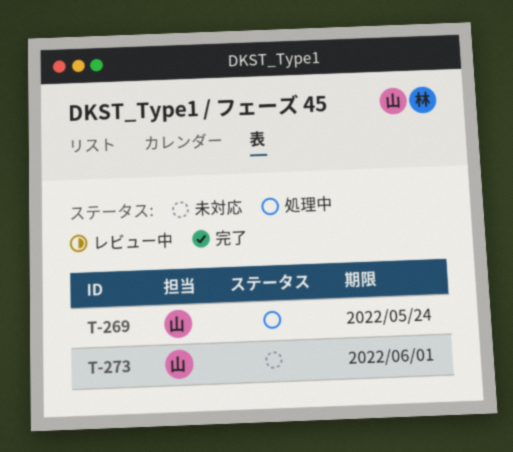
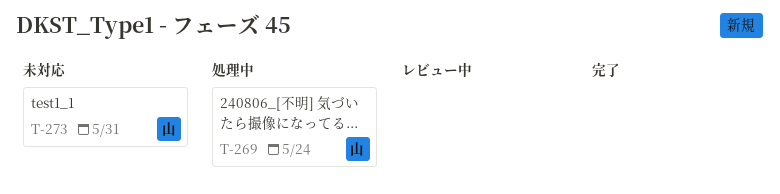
T-273, due: Jun 1 -> May 31

